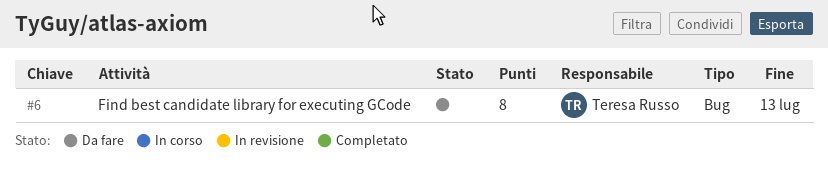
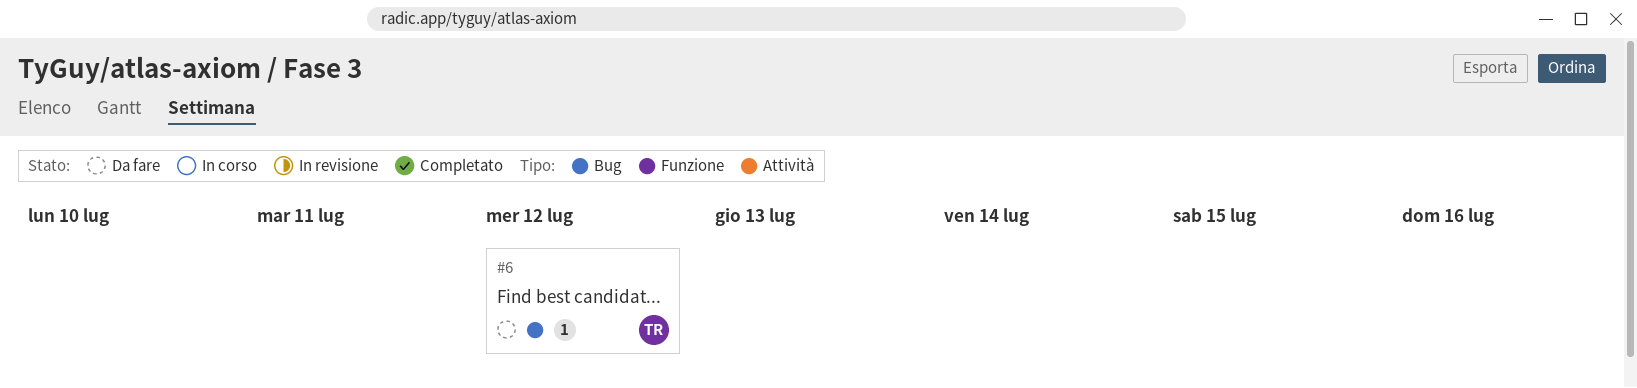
#6, estimate: 8 -> 1
#6, due: Jul 13 -> Jul 12

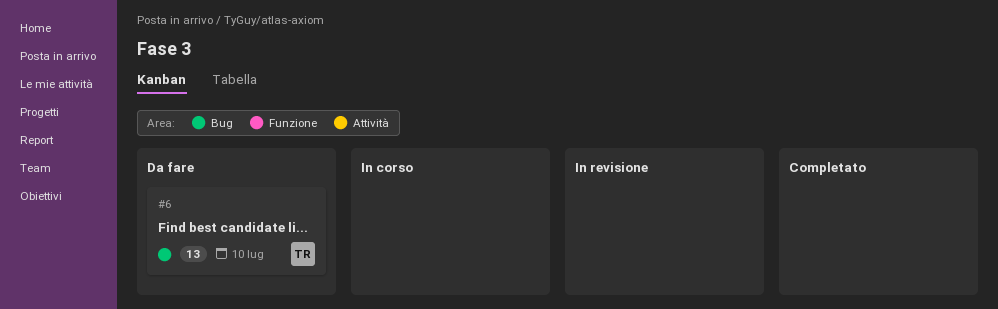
#6, estimate: 1 -> 13
#6, due: Jul 12 -> Jul 10

